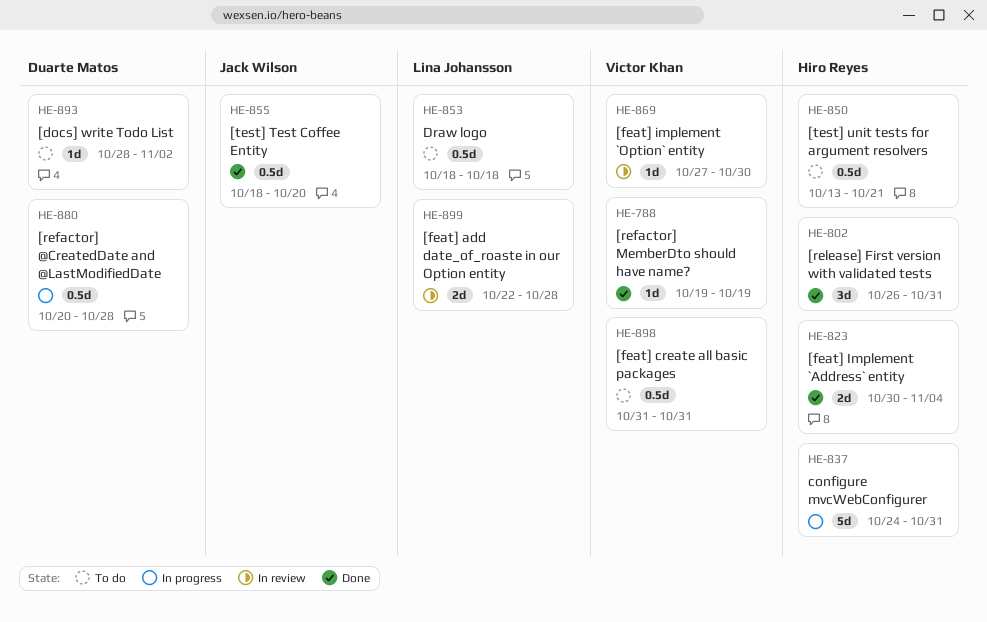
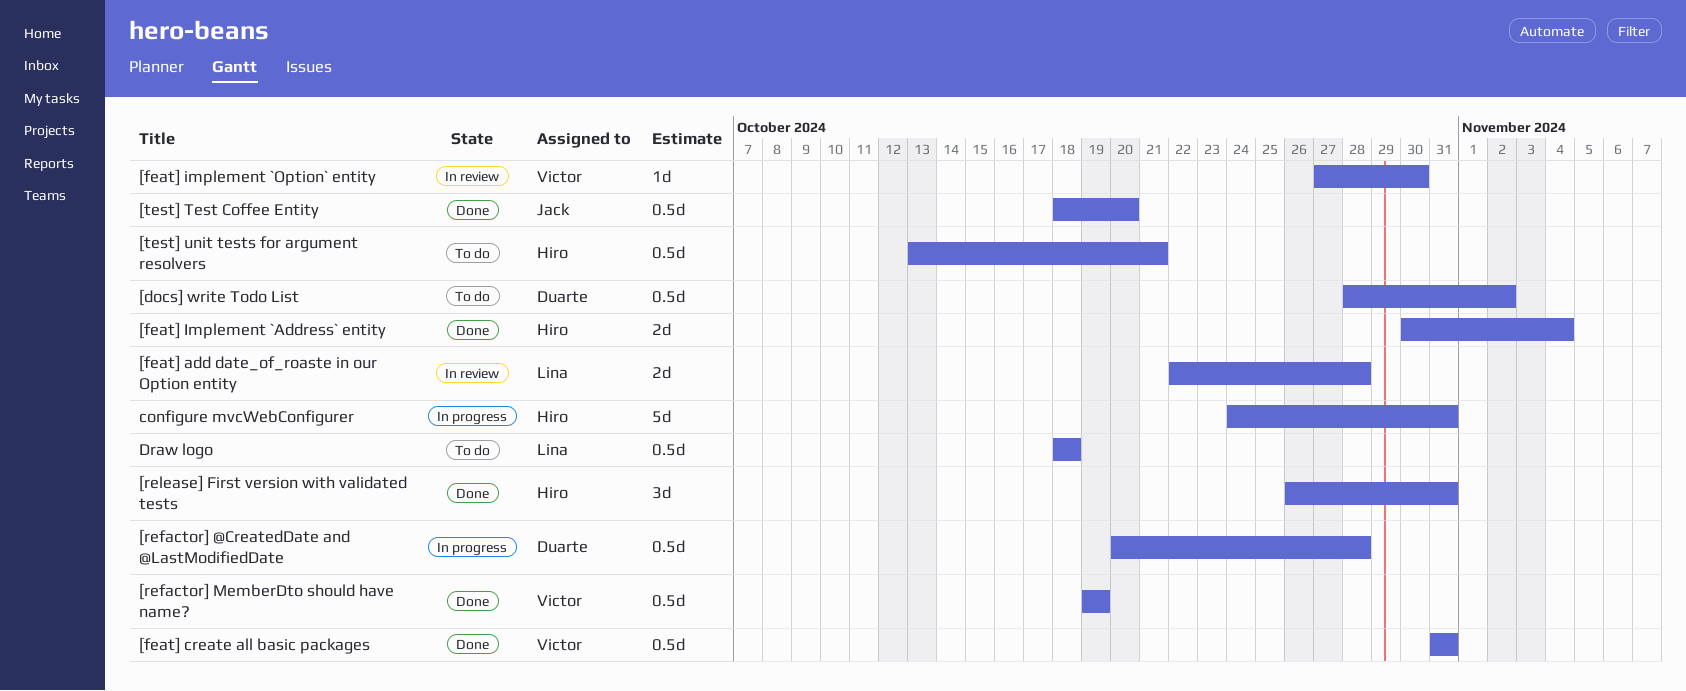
[docs] write Todo List, estimate: 1d -> 0.5d
[feat] create all basic packages, status: To do -> Done
[refactor] MemberDto should have name?, estimate: 1d -> 0.5d

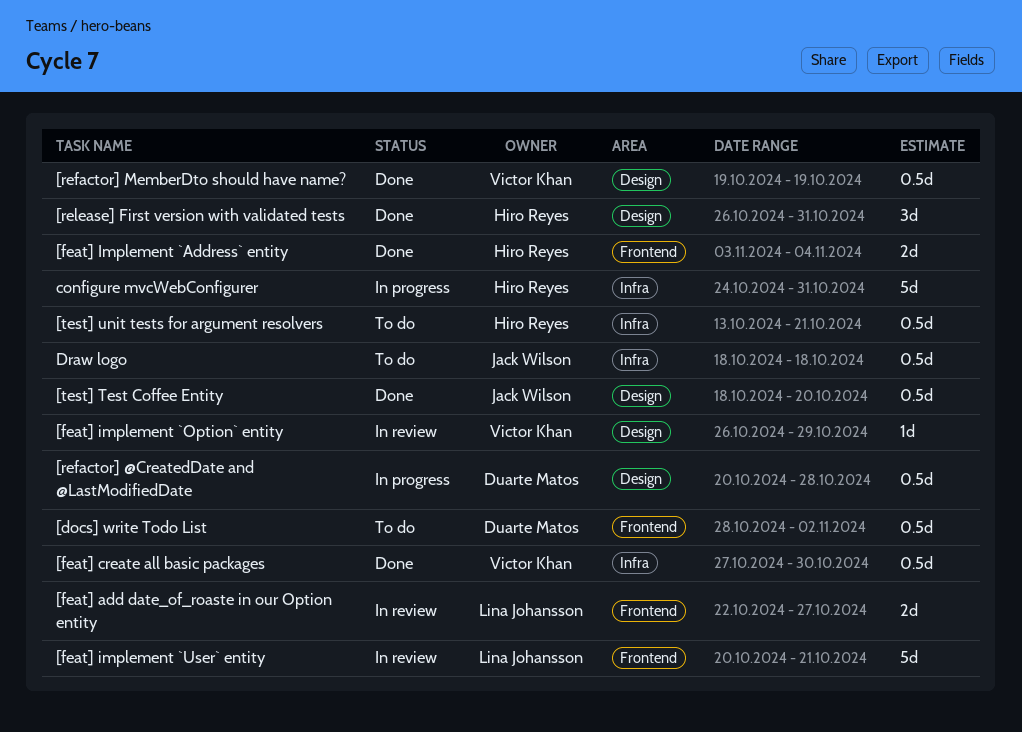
[feat] add date_of_roaste in our Option entity, due: Oct 28 -> Oct 27
[feat] create all basic packages, start: Oct 31 -> Oct 27
[feat] create all basic packages, due: Oct 31 -> Oct 30
[feat] Implement `Address` entity, start: Oct 30 -> Nov 3
[feat] implement `Option` entity, start: Oct 27 -> Oct 26
[feat] implement `Option` entity, due: Oct 30 -> Oct 29
[feat] implement `User` entity: none -> present
Draw logo, owner: Lina Johansson -> Jack Wilson

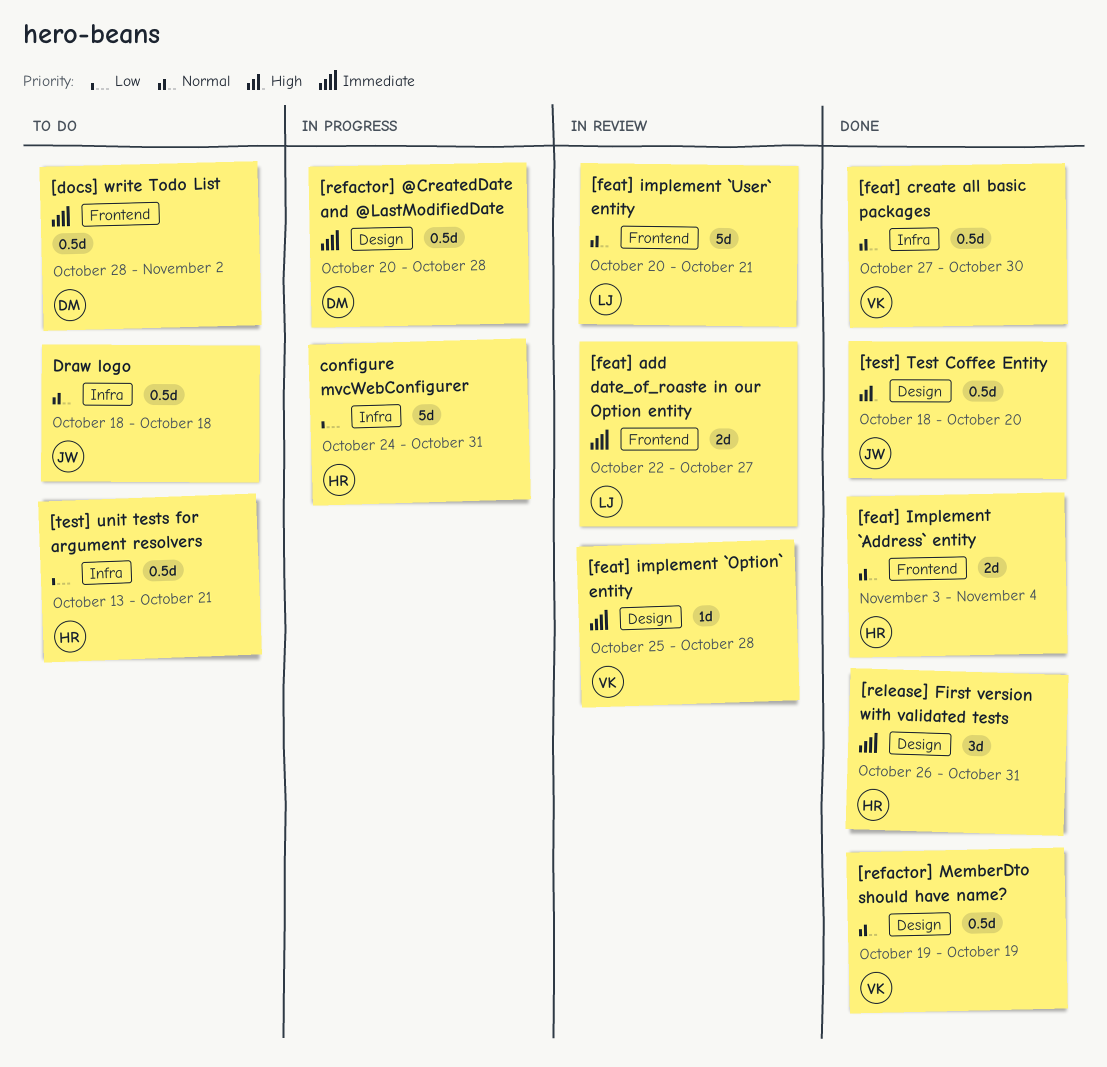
[feat] implement `Option` entity, start: Oct 26 -> Oct 25
[feat] implement `Option` entity, due: Oct 29 -> Oct 28

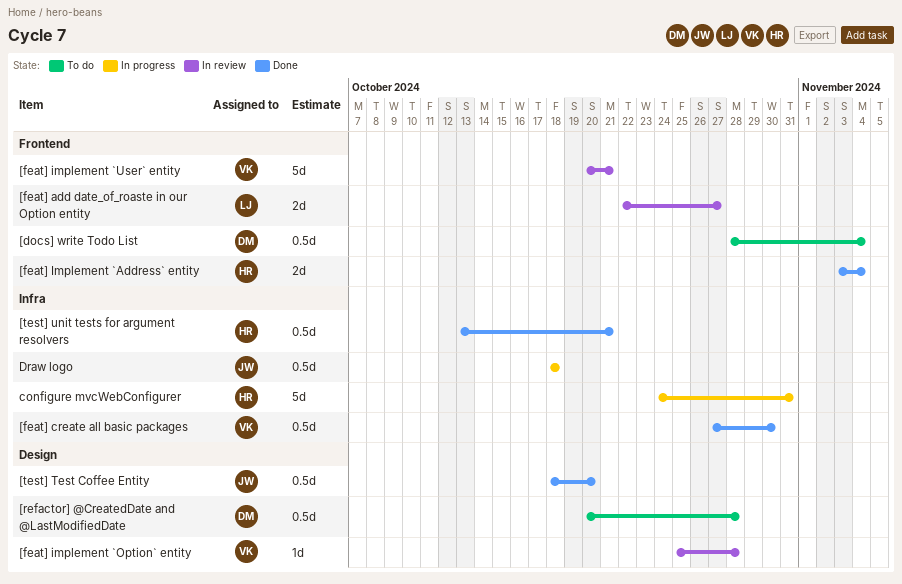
[docs] write Todo List, due: Nov 2 -> Nov 4
[feat] implement `User` entity, owner: LJ -> VK
[refactor] @CreatedDate and @LastModifiedDate, status: In progress -> To do
[refactor] MemberDto should have name?: present -> none
[release] First version with validated tests: present -> none
[test] unit tests for argument resolvers, status: To do -> Done
Draw logo, status: To do -> In progress

